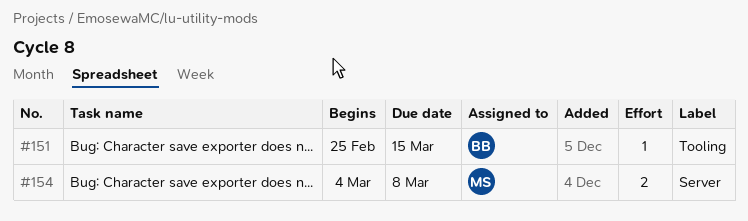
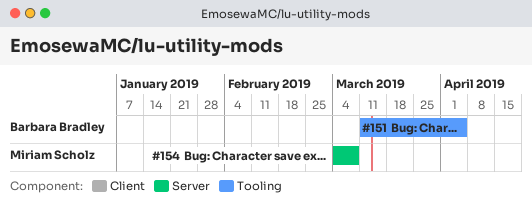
#151, start: Feb 25 -> Mar 11
#151, due: Mar 15 -> Apr 5

